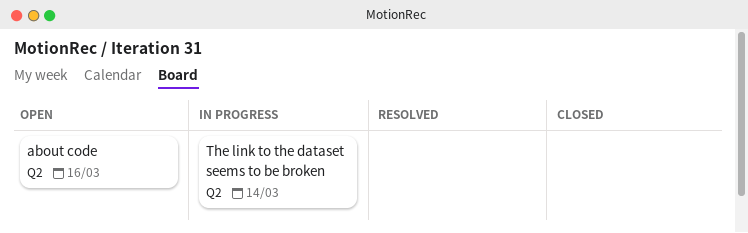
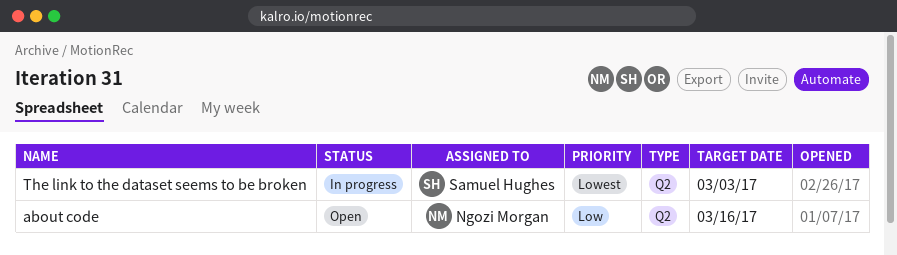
The link to the dataset seems to be broken, due: Mar 14 -> Mar 3

